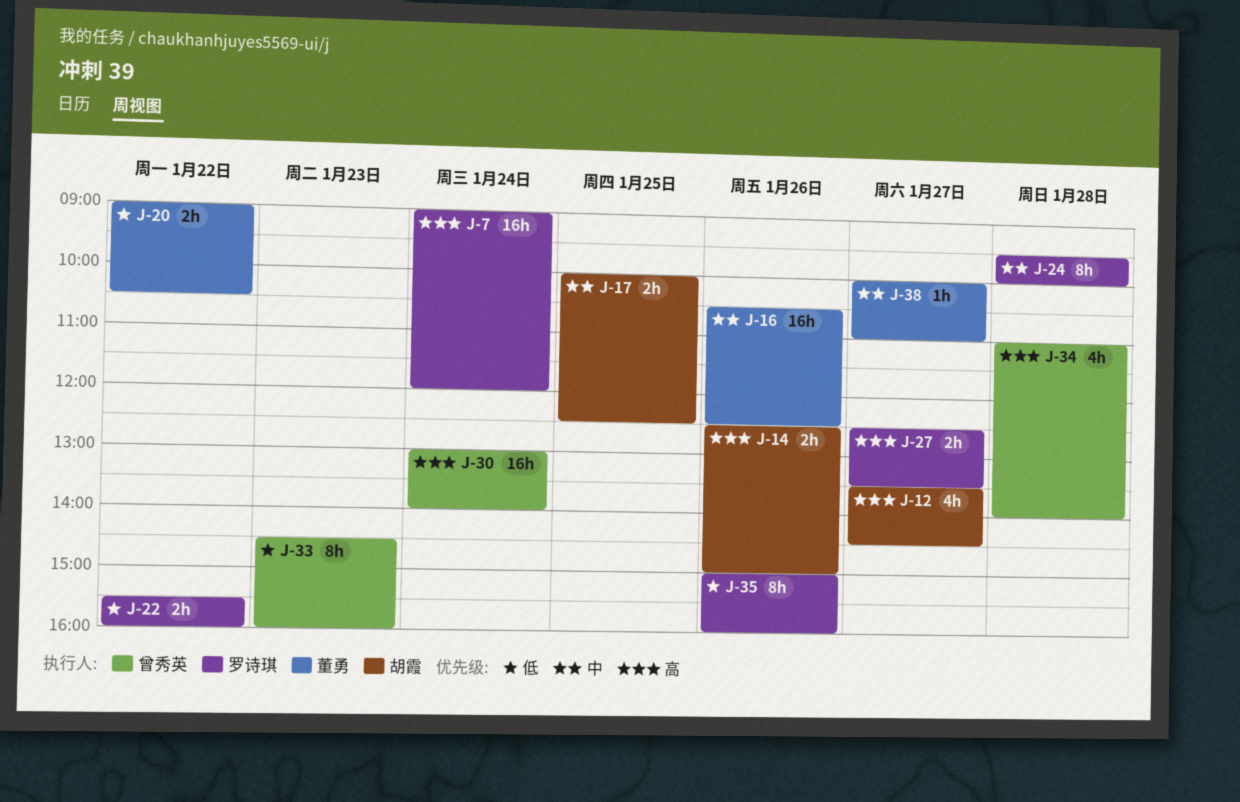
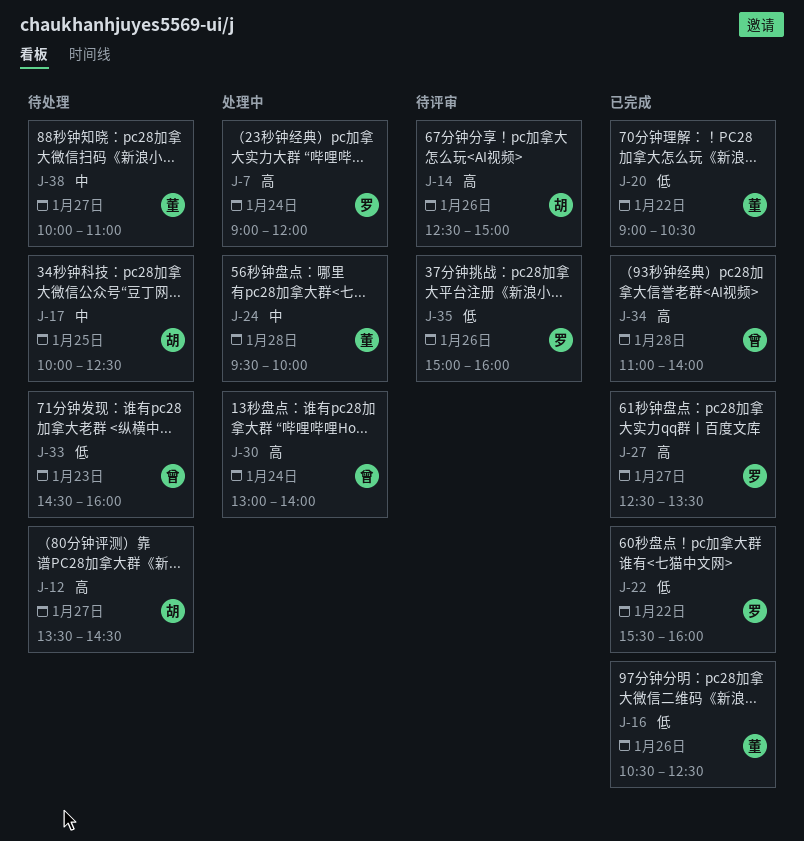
J-16, priority: 中 -> 低
J-24, owner: 罗诗琪 -> 董勇

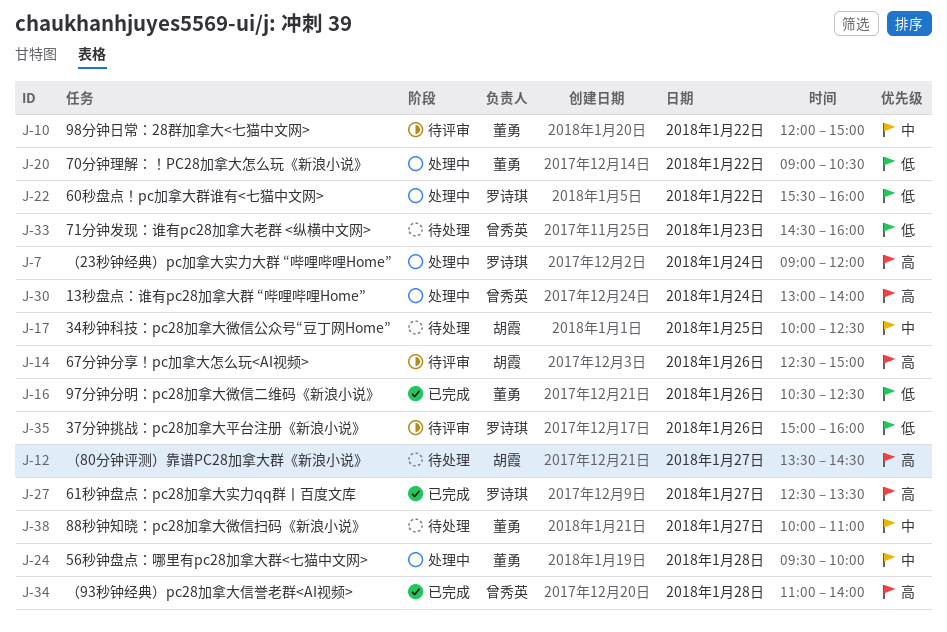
J-10: none -> present
J-20, status: 已完成 -> 处理中
J-22, status: 已完成 -> 处理中

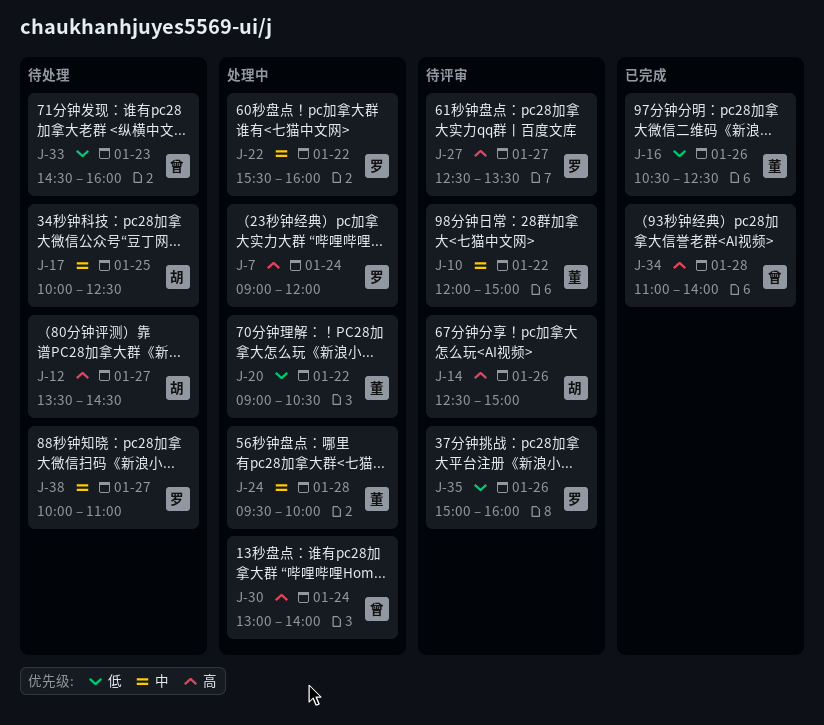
J-22, priority: 低 -> 中
J-27, status: 已完成 -> 待评审
J-38, owner: 董勇 -> 罗诗琪

